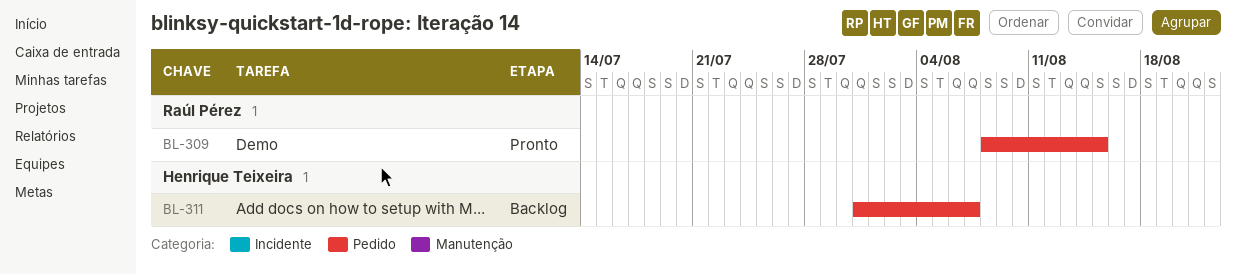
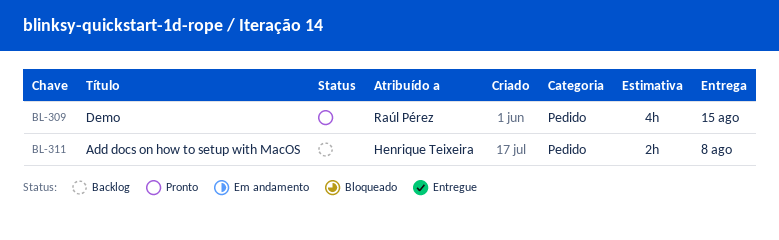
BL-311, due: Aug 7 -> Aug 8

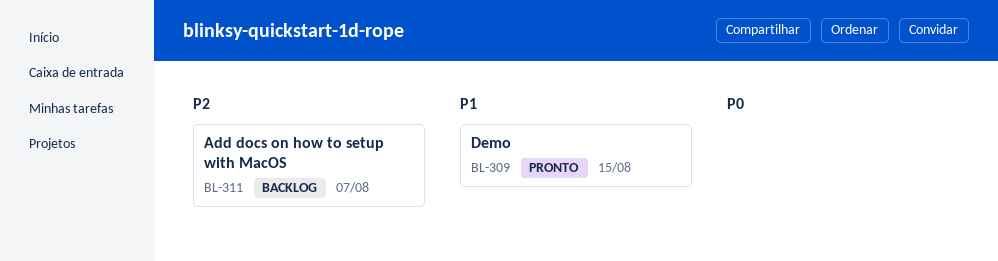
BL-311, due: Aug 8 -> Aug 7

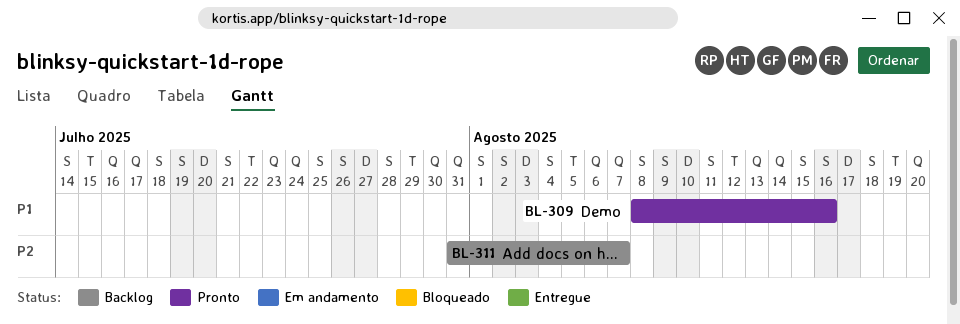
BL-309, due: Aug 15 -> Aug 16

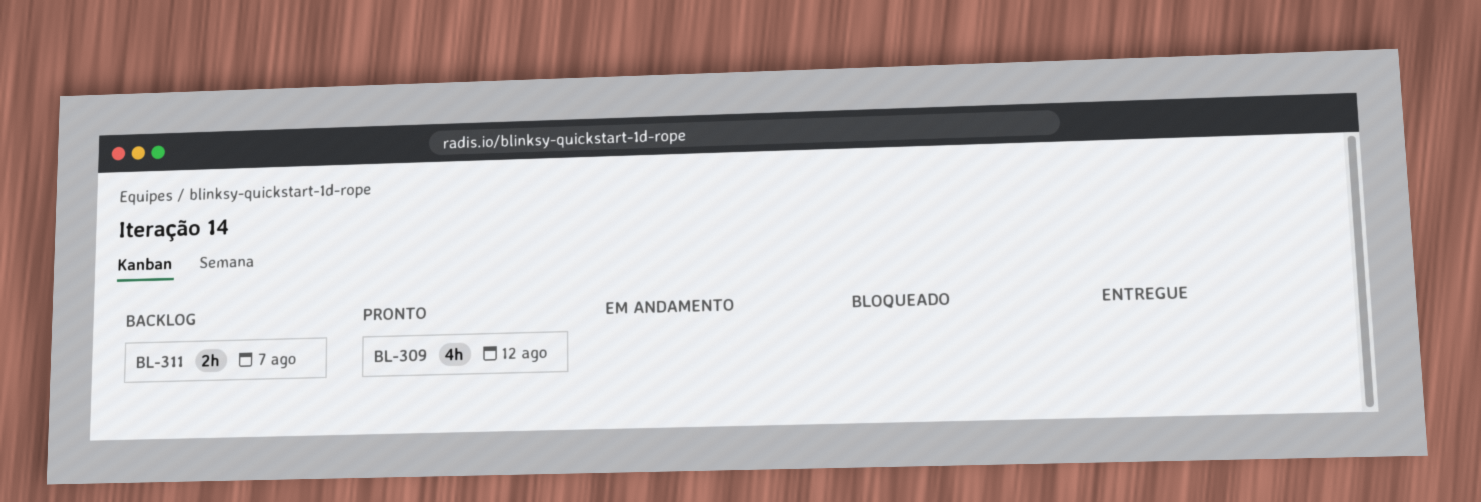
BL-309, due: Aug 16 -> Aug 12

